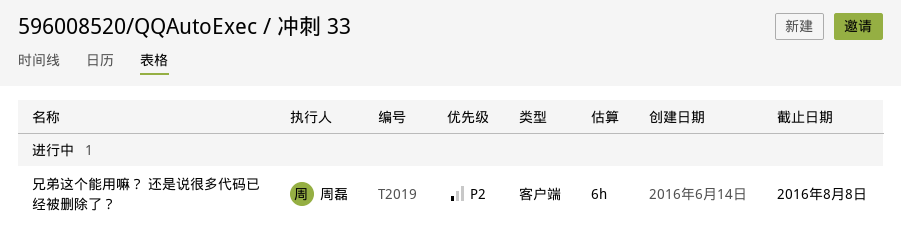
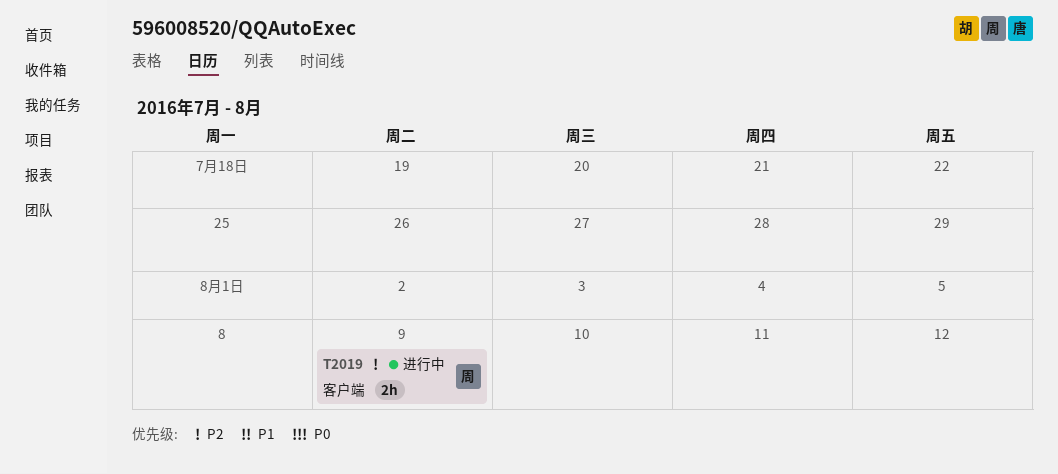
T2019, estimate: 6h -> 2h
T2019, due: Aug 8 -> Aug 9

